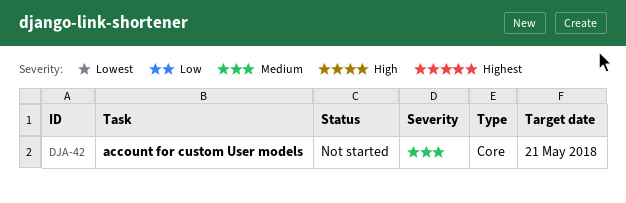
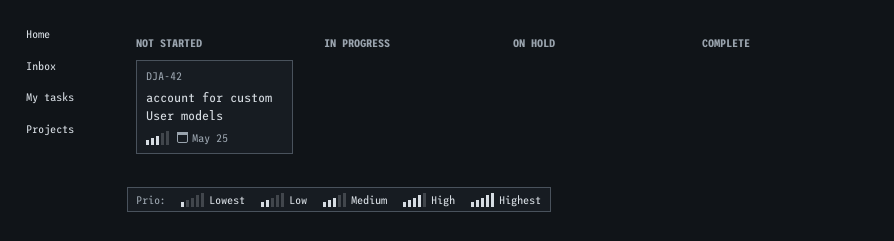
DJA-42, due: May 21 -> May 25

